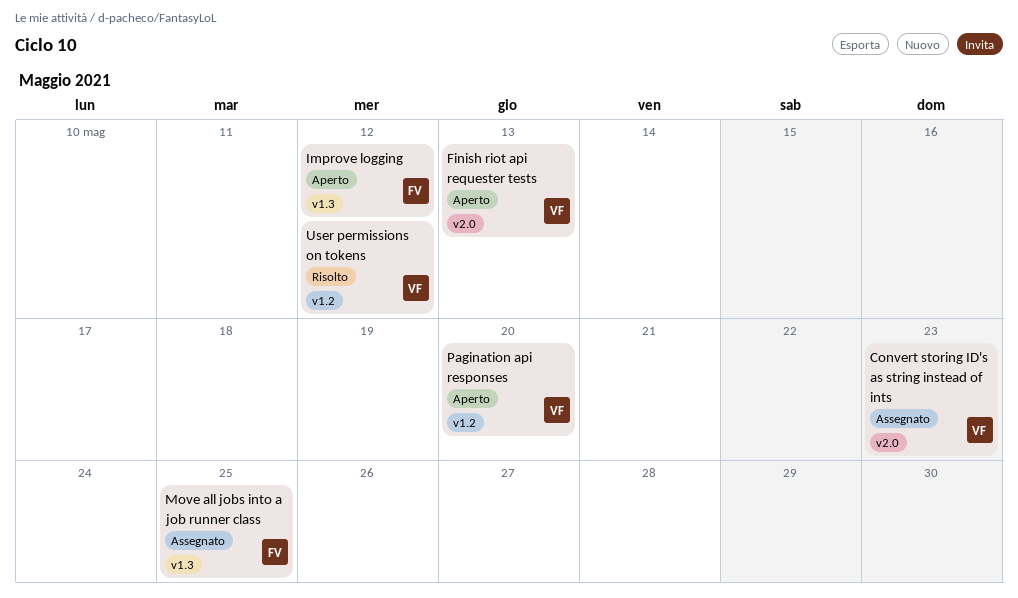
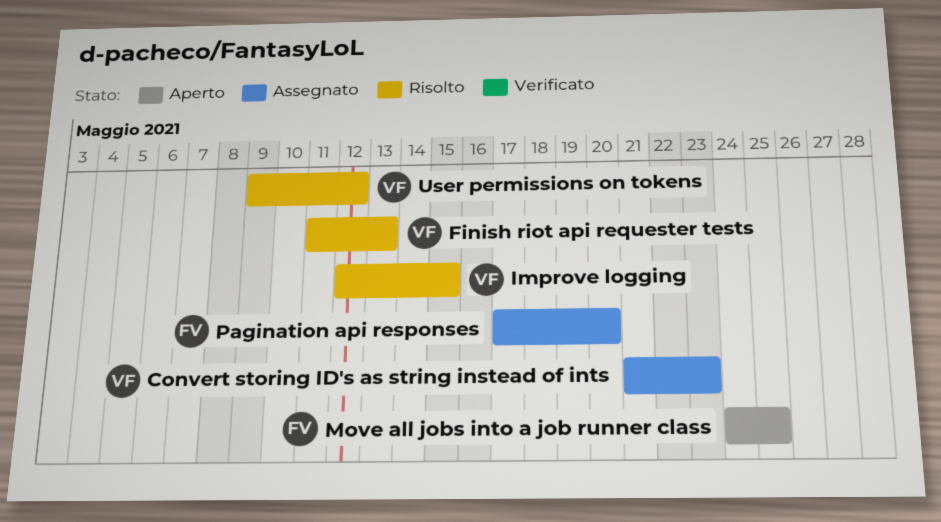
Finish riot api requester tests, status: Aperto -> Risolto
Improve logging, status: Aperto -> Risolto
Improve logging, owner: FV -> VF
Improve logging, due: May 12 -> May 15
Move all jobs into a job runner class, status: Assegnato -> Aperto
Pagination api responses, status: Aperto -> Assegnato
Pagination api responses, owner: VF -> FV

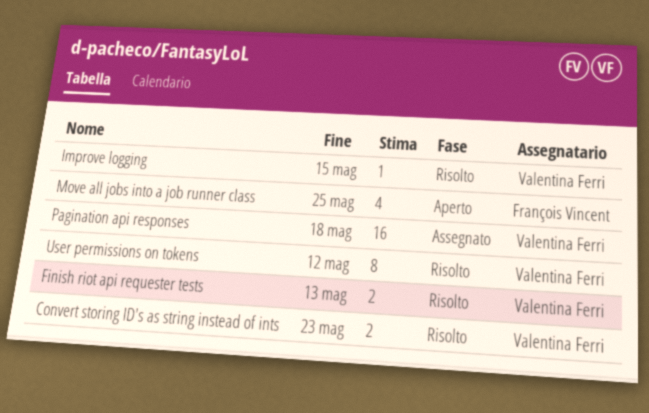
Convert storing ID's as string instead of ints, status: Assegnato -> Risolto
Pagination api responses, owner: François Vincent -> Valentina Ferri
Pagination api responses, due: May 20 -> May 18

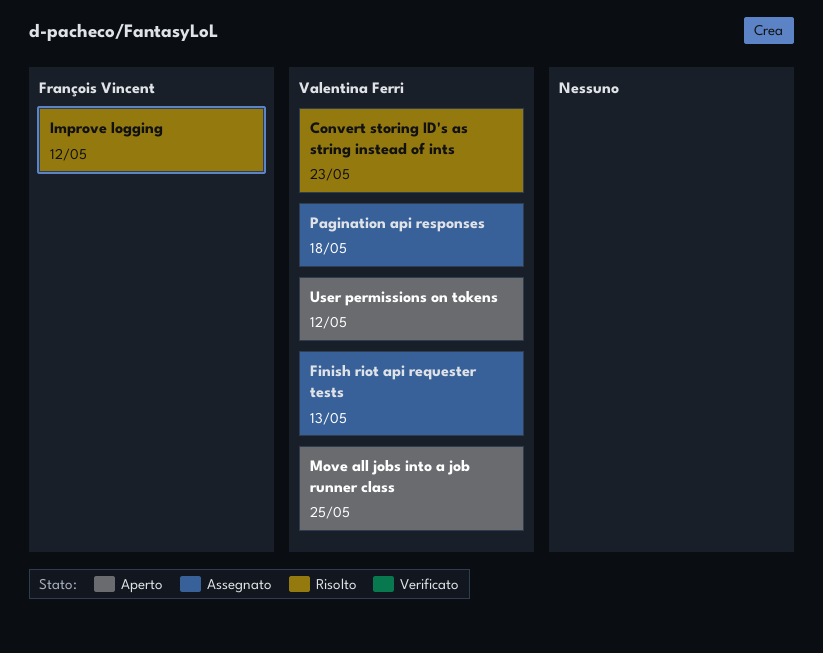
Finish riot api requester tests, status: Risolto -> Assegnato
Improve logging, owner: Valentina Ferri -> François Vincent
Improve logging, due: May 15 -> May 12
Move all jobs into a job runner class, owner: François Vincent -> Valentina Ferri
User permissions on tokens, status: Risolto -> Aperto

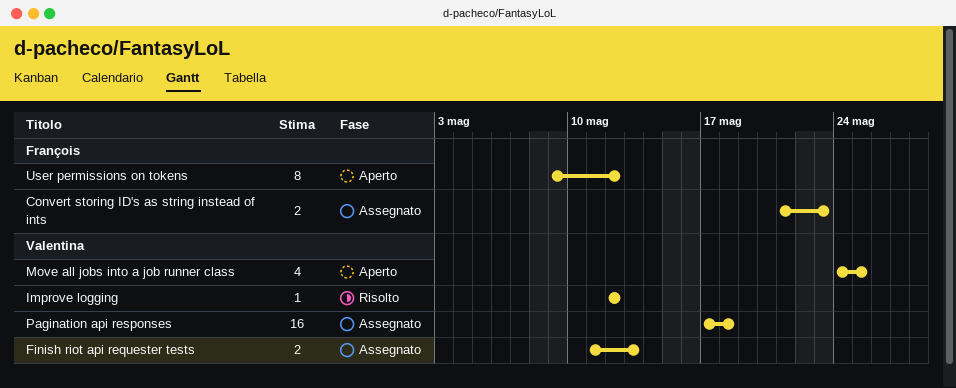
Convert storing ID's as string instead of ints, status: Risolto -> Assegnato
Convert storing ID's as string instead of ints, owner: Valentina Ferri -> François Vincent
Improve logging, owner: François Vincent -> Valentina Ferri
User permissions on tokens, owner: Valentina Ferri -> François Vincent

